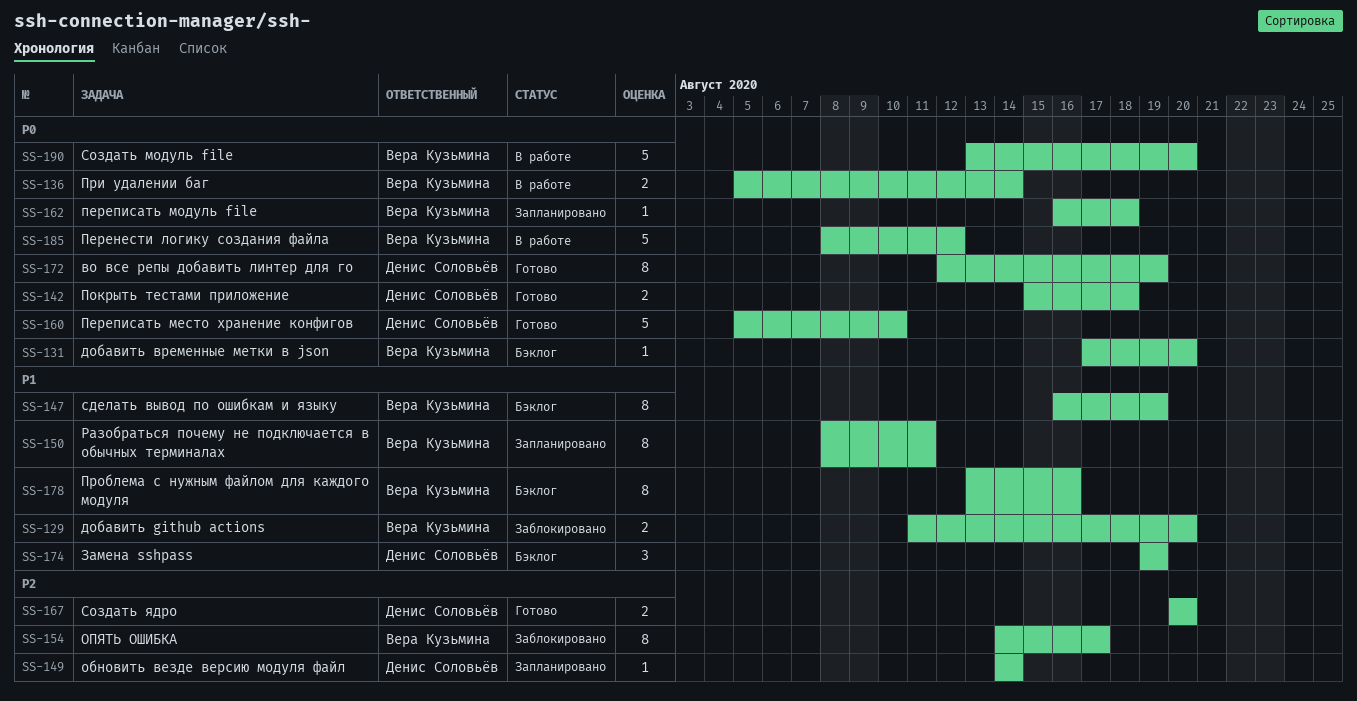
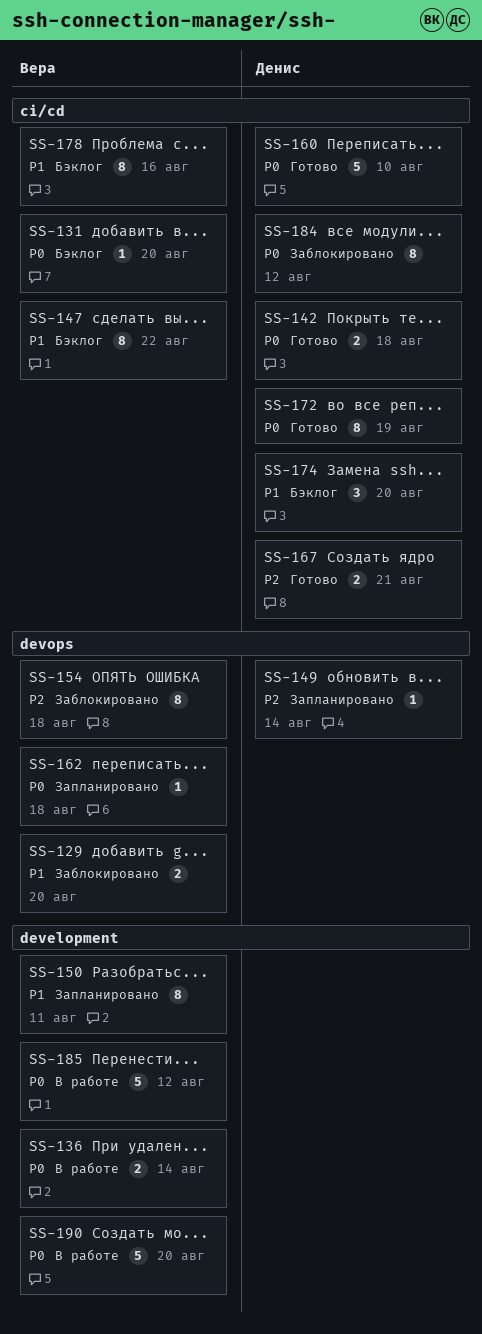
SS-147, due: Aug 19 -> Aug 22
SS-154, due: Aug 17 -> Aug 18
SS-167, due: Aug 20 -> Aug 21
SS-174, due: Aug 19 -> Aug 20
SS-184: none -> present

